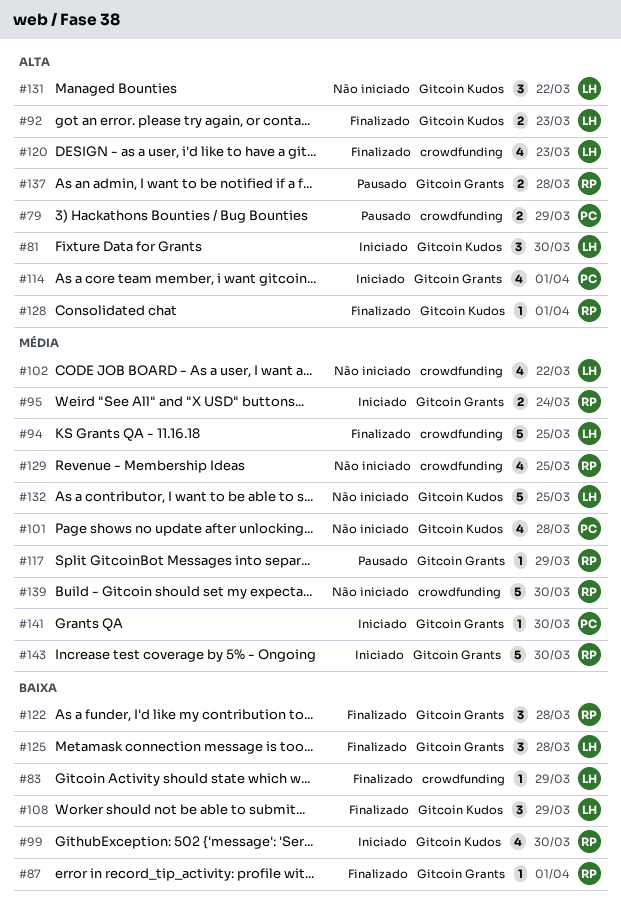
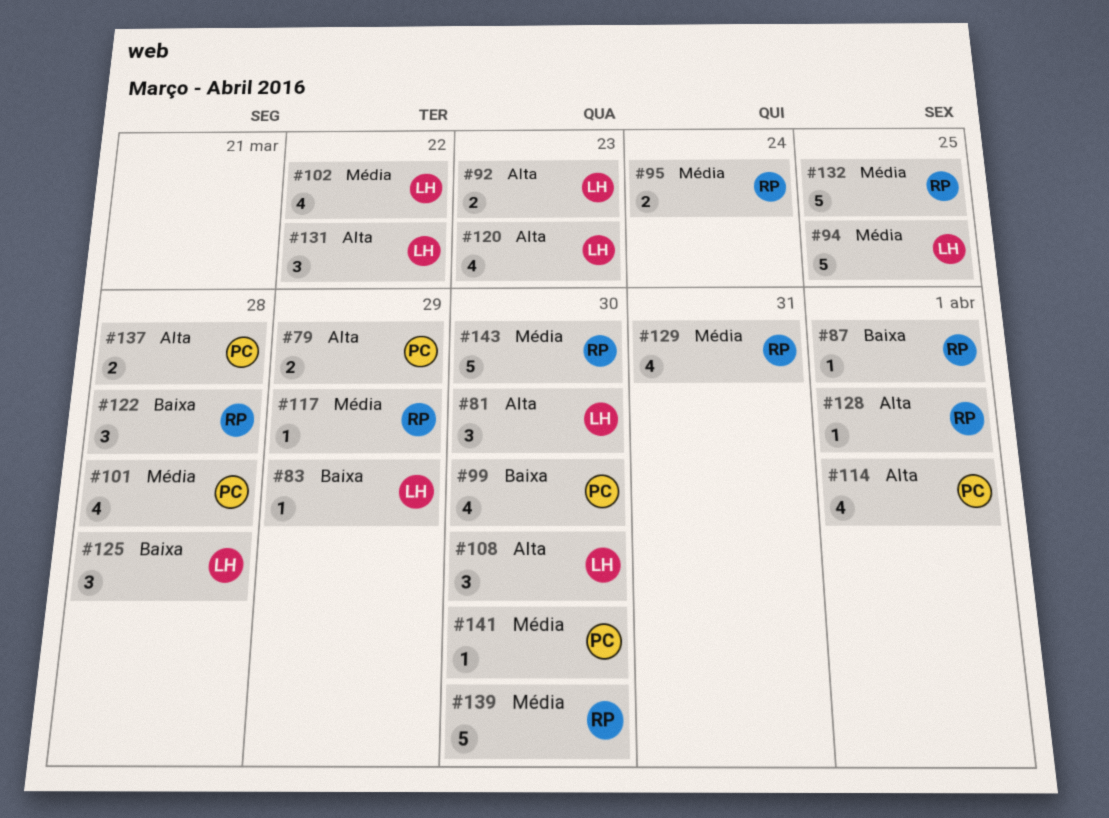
#99, owner: RP -> PC
#108, priority: Baixa -> Alta
#108, due: Mar 29 -> Mar 30
#129, due: Mar 25 -> Mar 31
#132, owner: LH -> RP
#137, owner: RP -> PC

